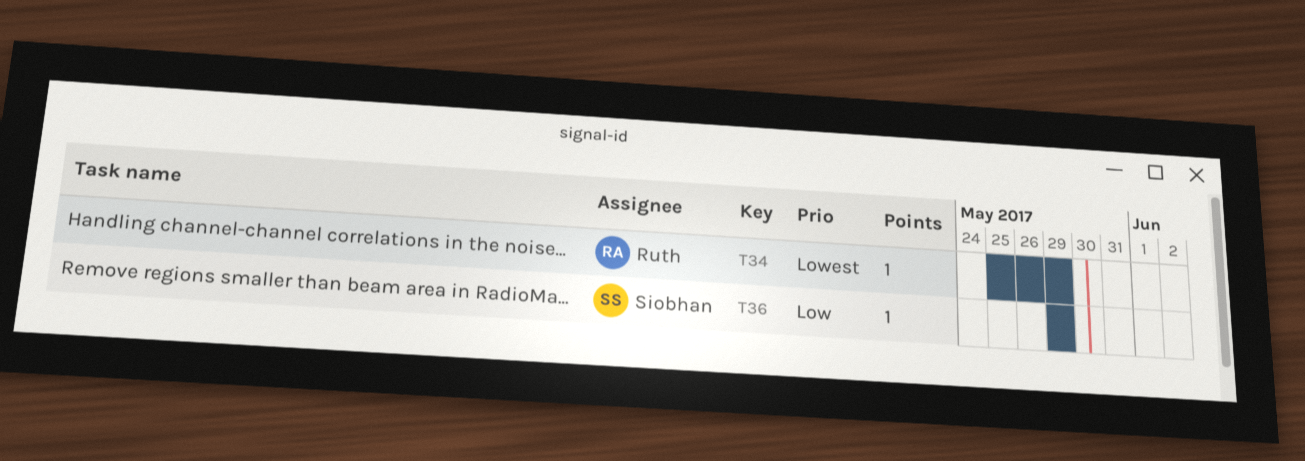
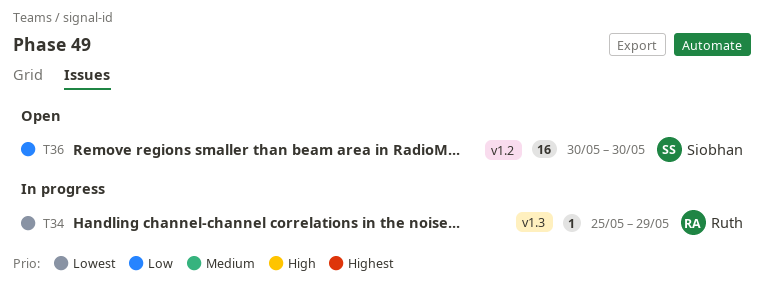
T36, estimate: 1 -> 16
T36, start: May 29 -> May 30
T36, due: May 29 -> May 30

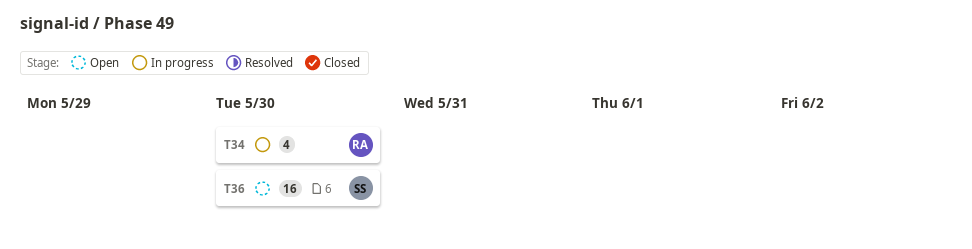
T34, estimate: 1 -> 4
T34, due: May 29 -> May 30

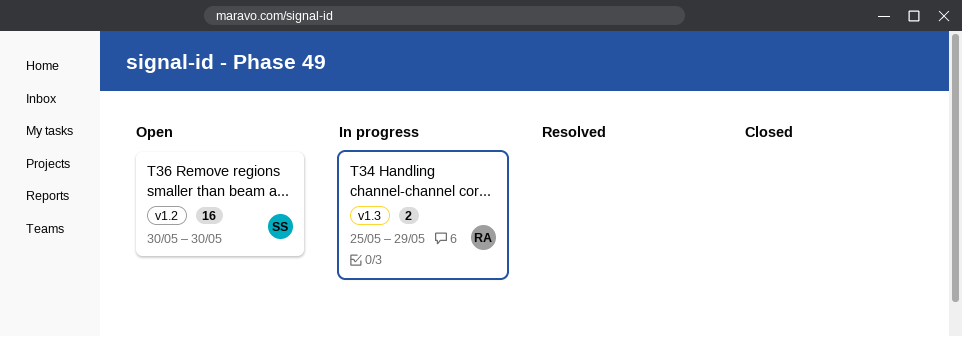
T34, estimate: 4 -> 2
T34, due: May 30 -> May 29

